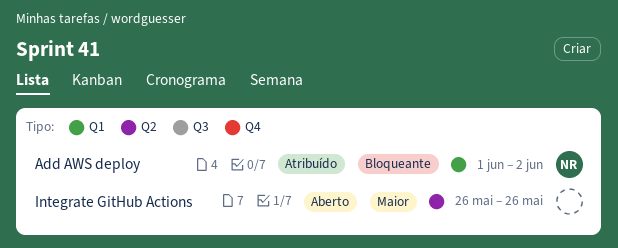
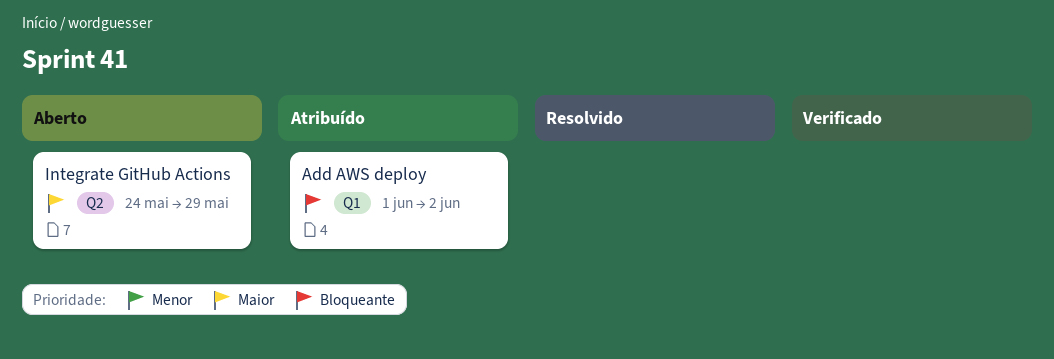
Integrate GitHub Actions, start: May 26 -> May 24
Integrate GitHub Actions, due: May 26 -> May 29

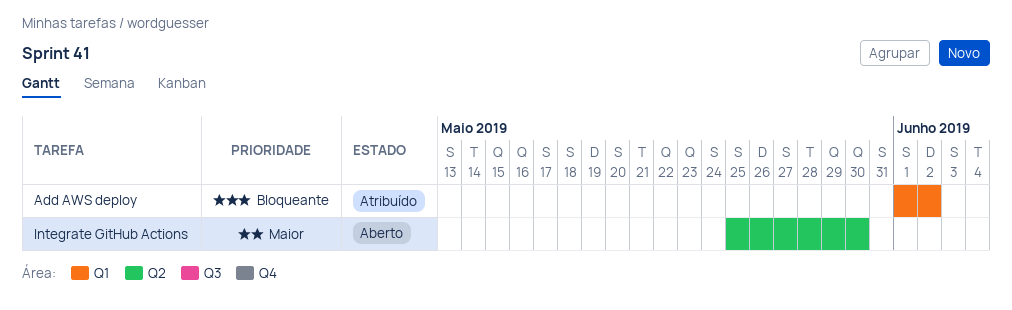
Integrate GitHub Actions, start: May 24 -> May 25
Integrate GitHub Actions, due: May 29 -> May 30

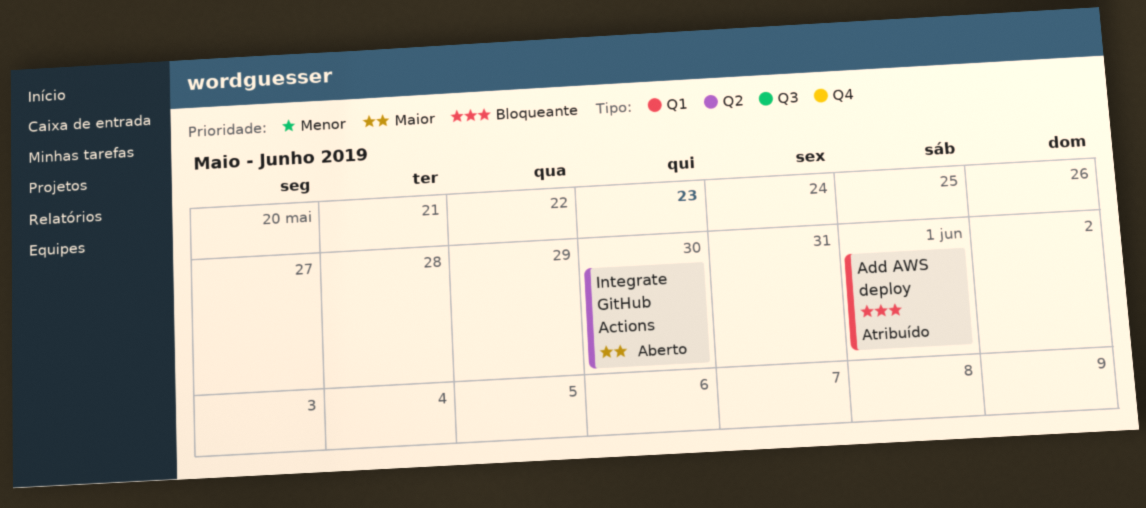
Add AWS deploy, due: Jun 2 -> Jun 1

